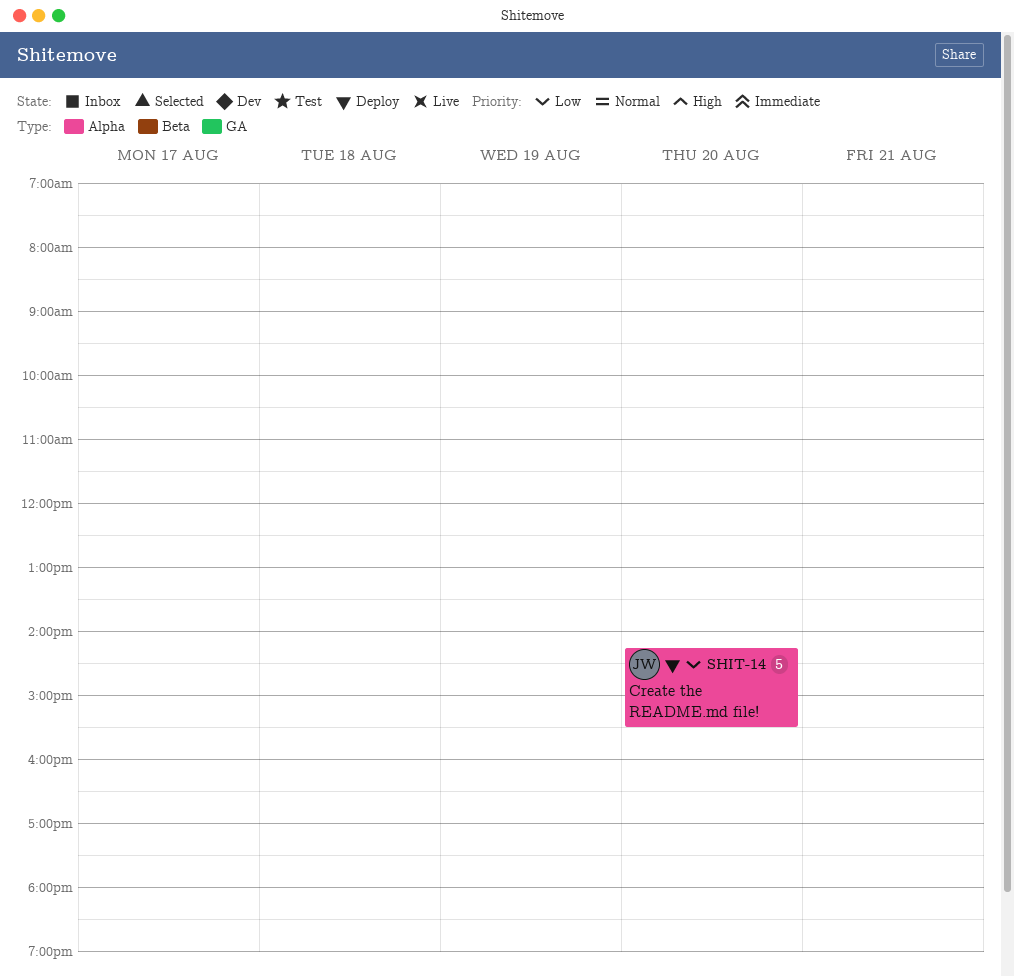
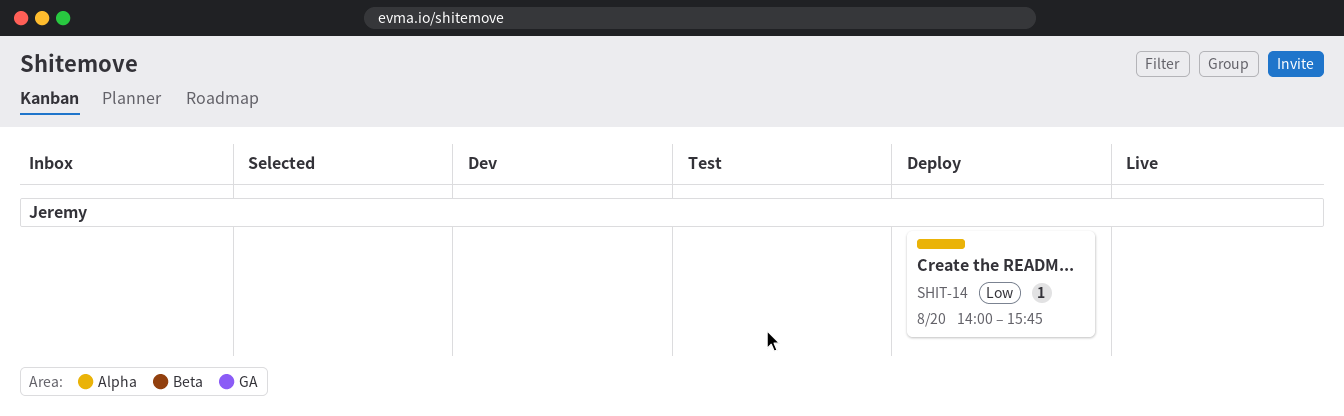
SHIT-14, estimate: 5 -> 1
SHIT-14, begins: 14:15 -> 14:00
SHIT-14, ends: 15:30 -> 15:45

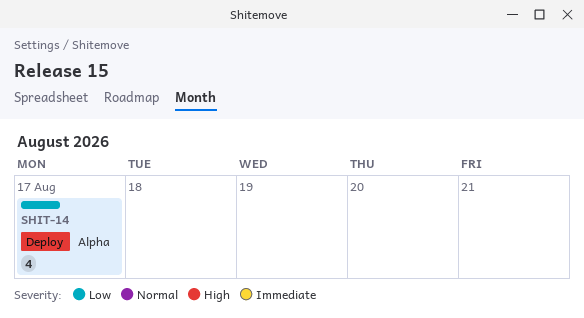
SHIT-14, estimate: 1 -> 4
SHIT-14, day: Aug 20 -> Aug 17

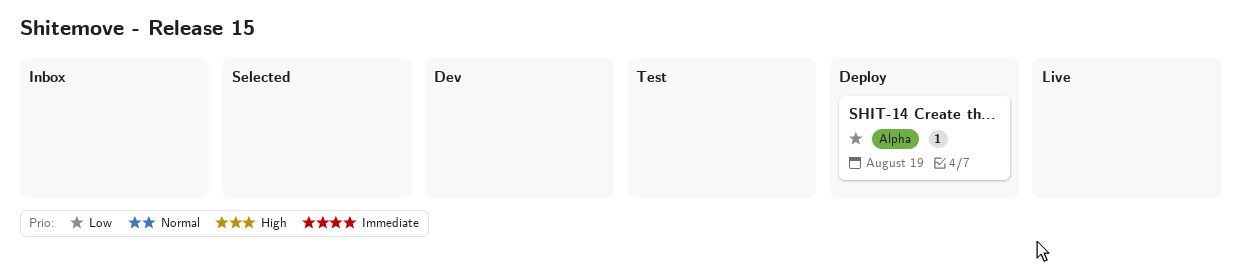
SHIT-14, estimate: 4 -> 1
SHIT-14, day: Aug 17 -> Aug 19

